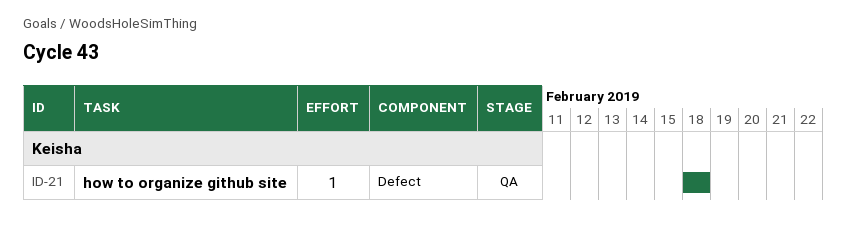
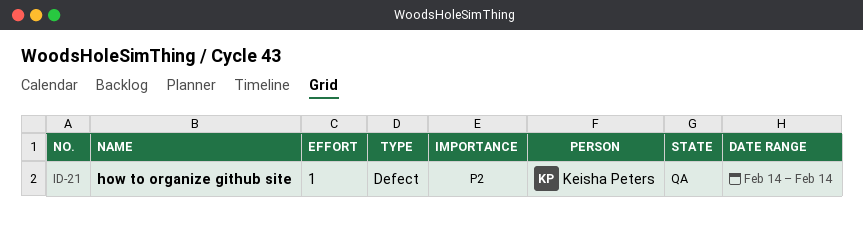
ID-21, start: Feb 18 -> Feb 14
ID-21, due: Feb 18 -> Feb 14

